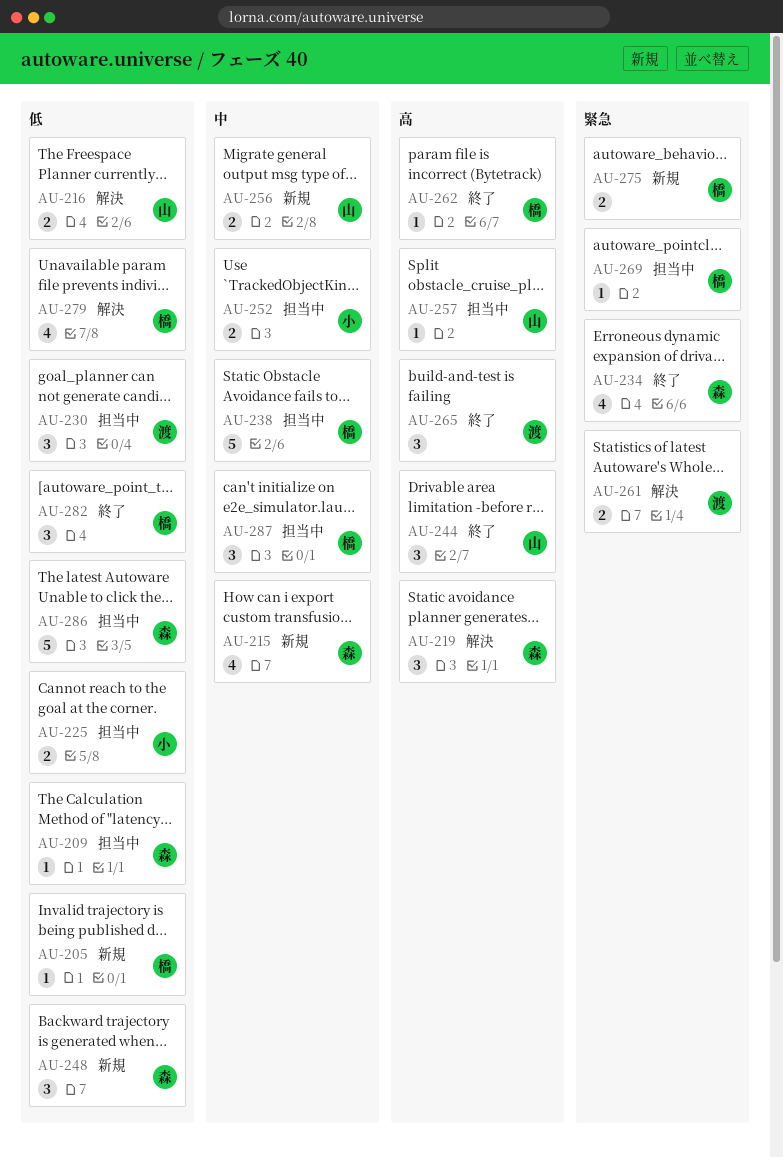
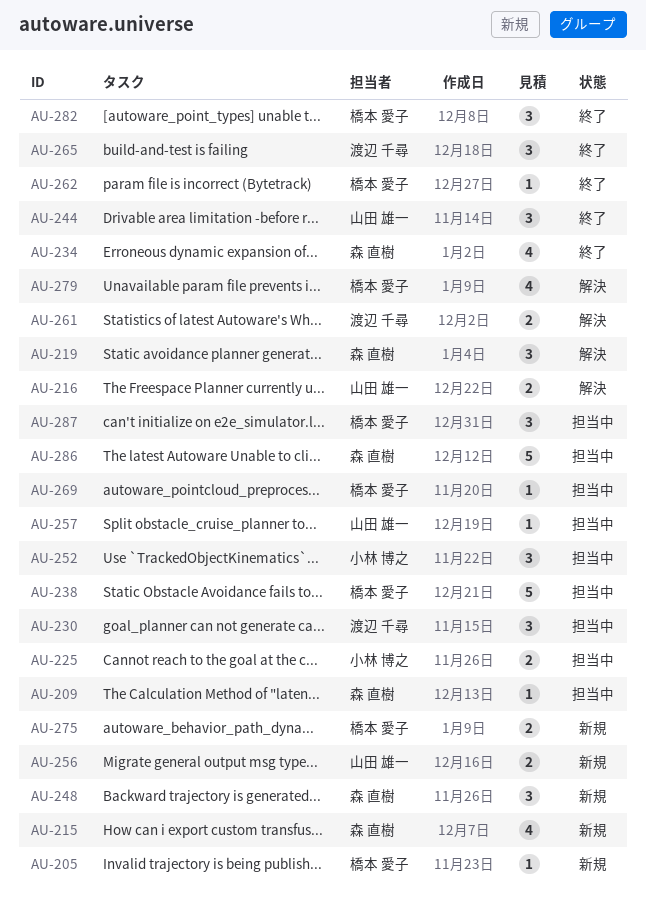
AU-252, estimate: 2 -> 3

